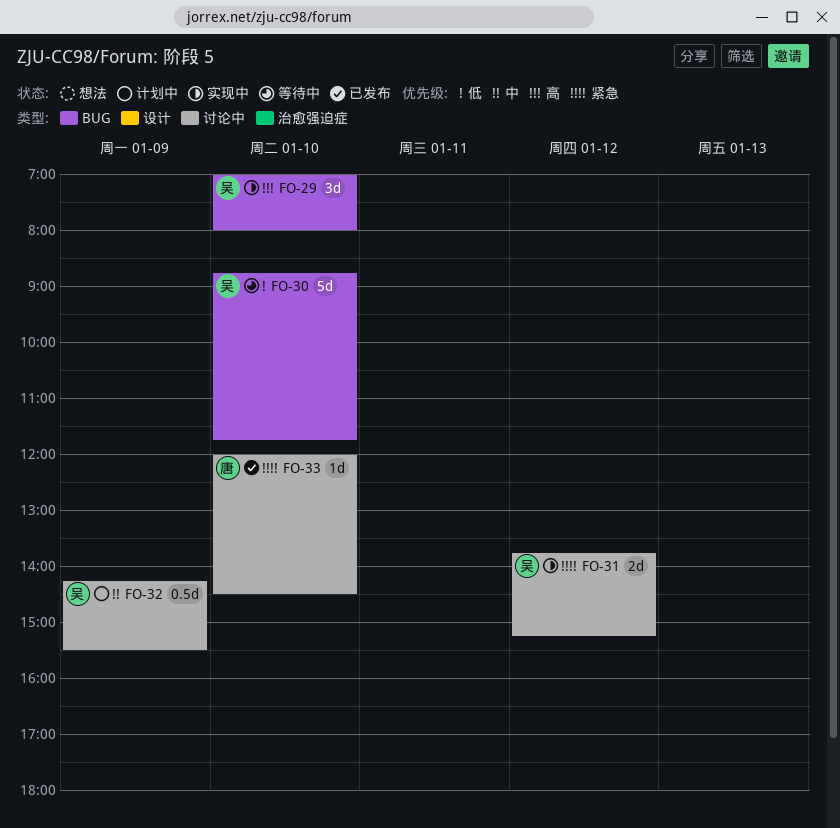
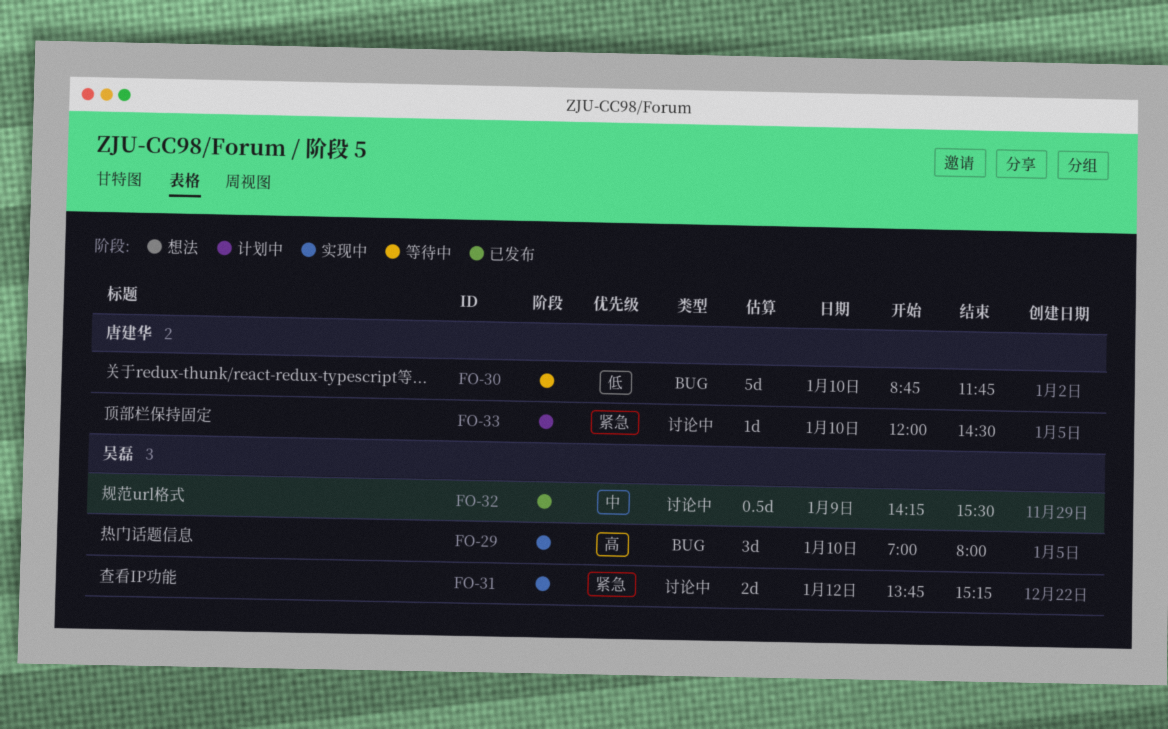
FO-30, owner: 吴磊 -> 唐建华
FO-32, status: 计划中 -> 已发布
FO-33, status: 已发布 -> 计划中

